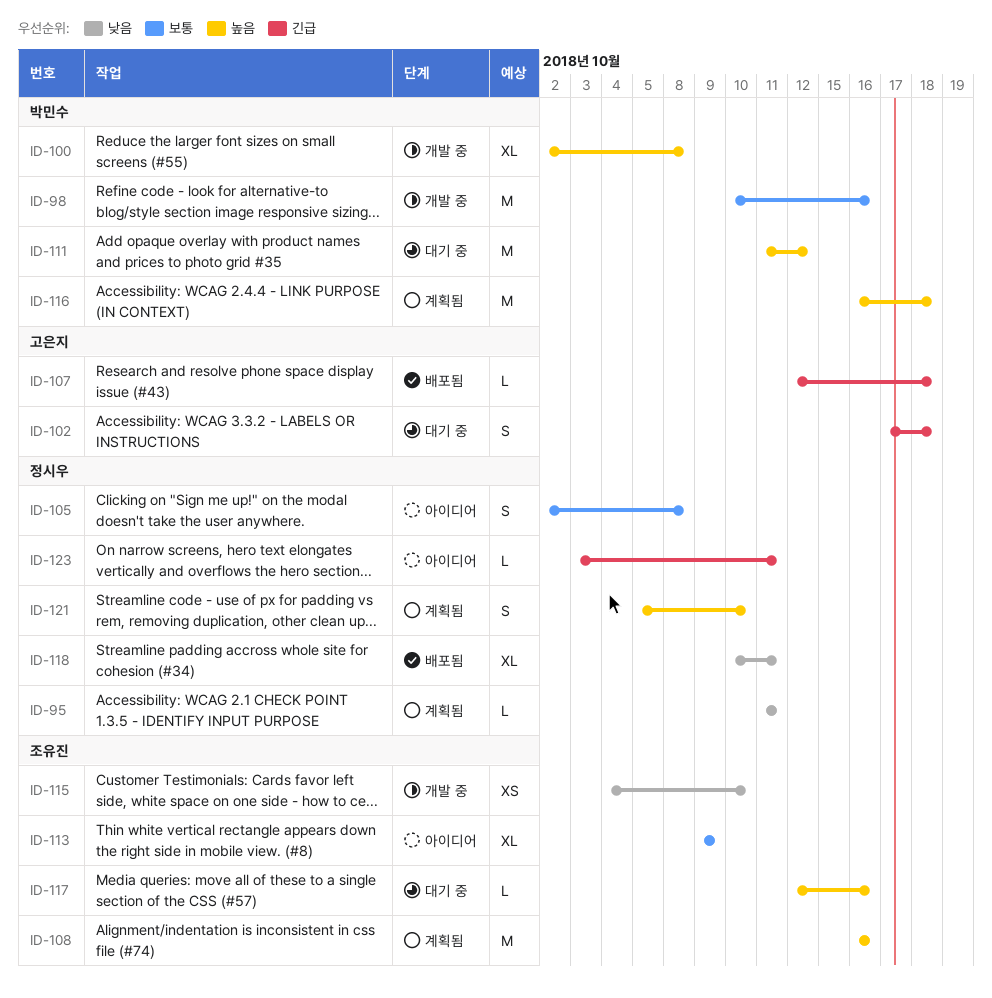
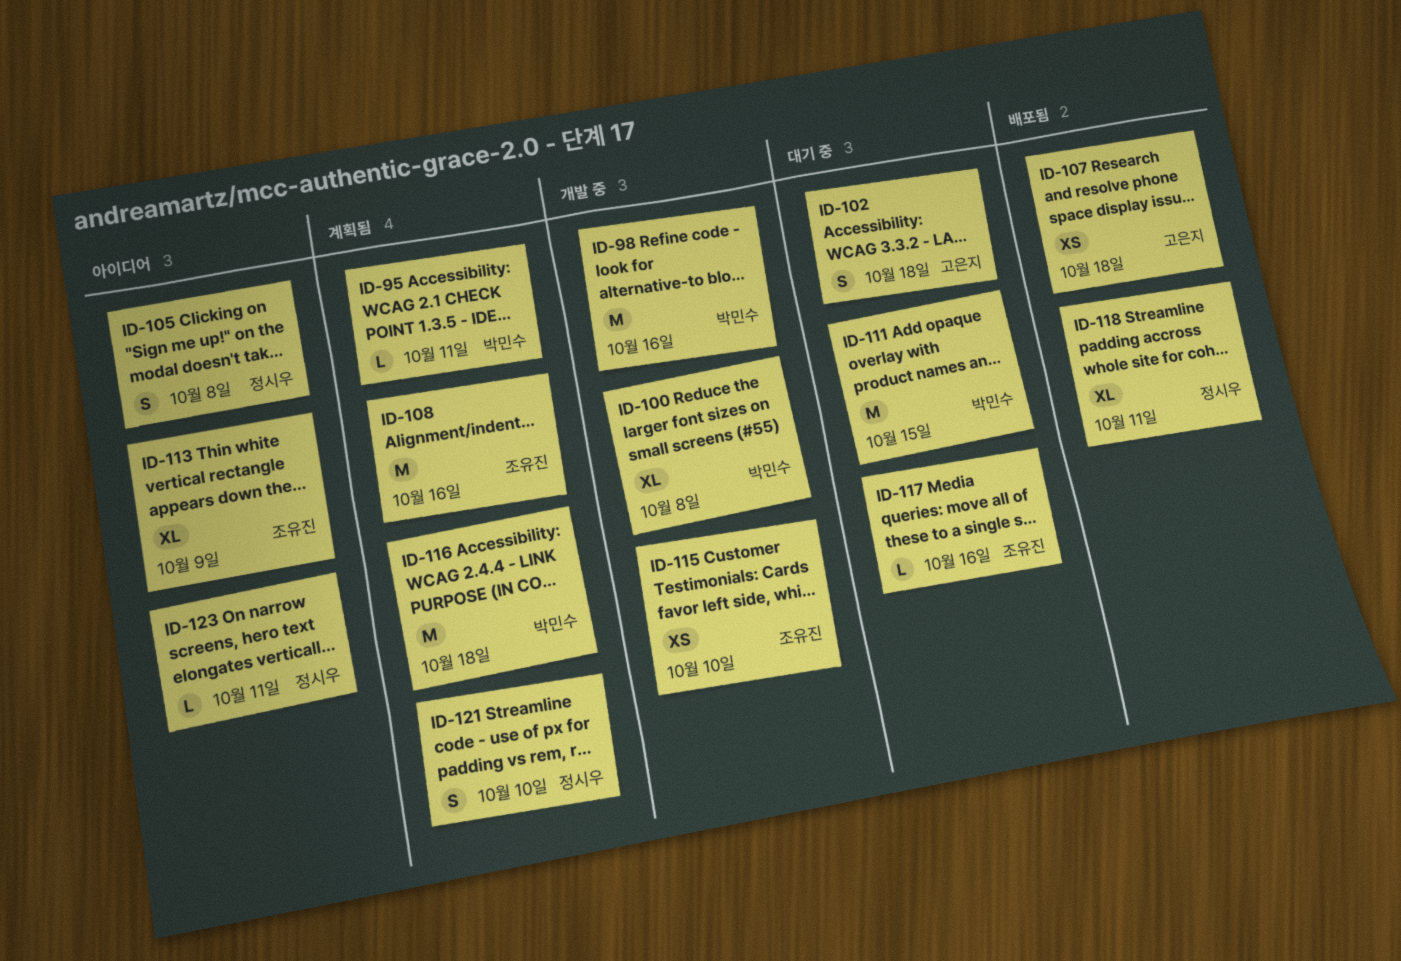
ID-95, owner: 정시우 -> 박민수
ID-107, estimate: L -> XS
ID-111, due: Oct 12 -> Oct 15

